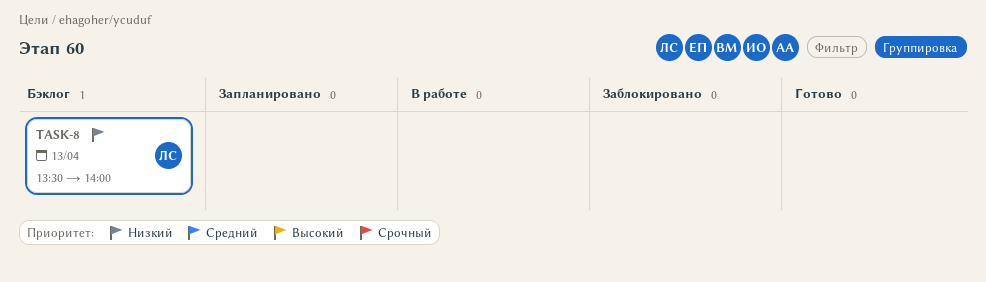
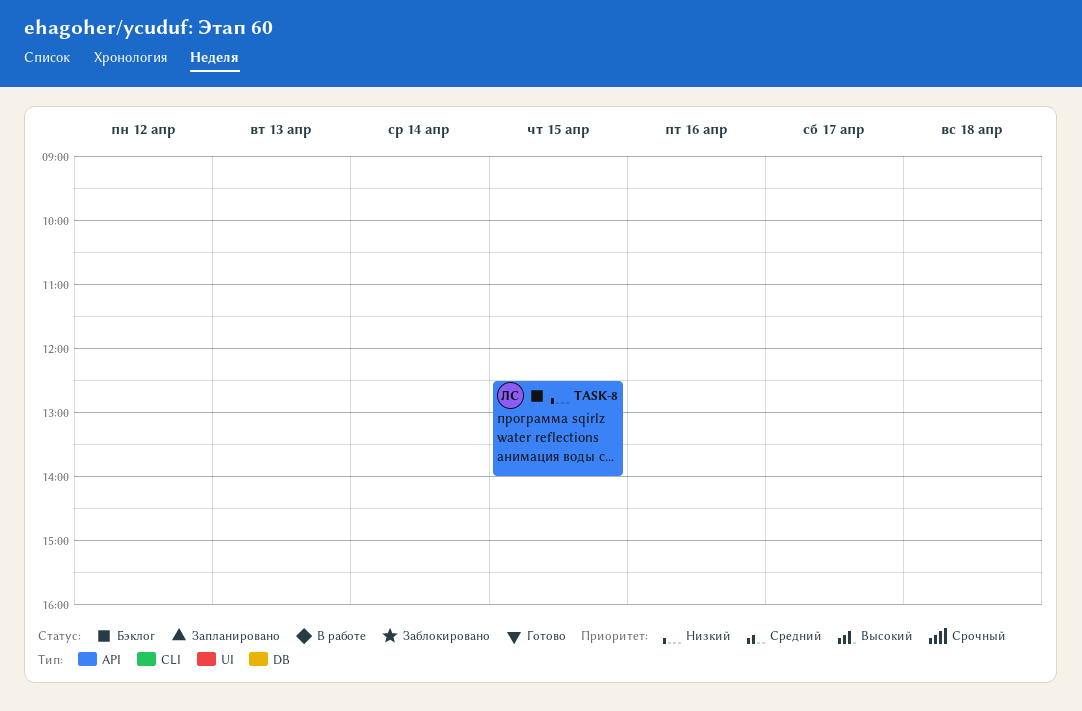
TASK-8, day: Apr 13 -> Apr 15
TASK-8, begins: 13:30 -> 12:30

